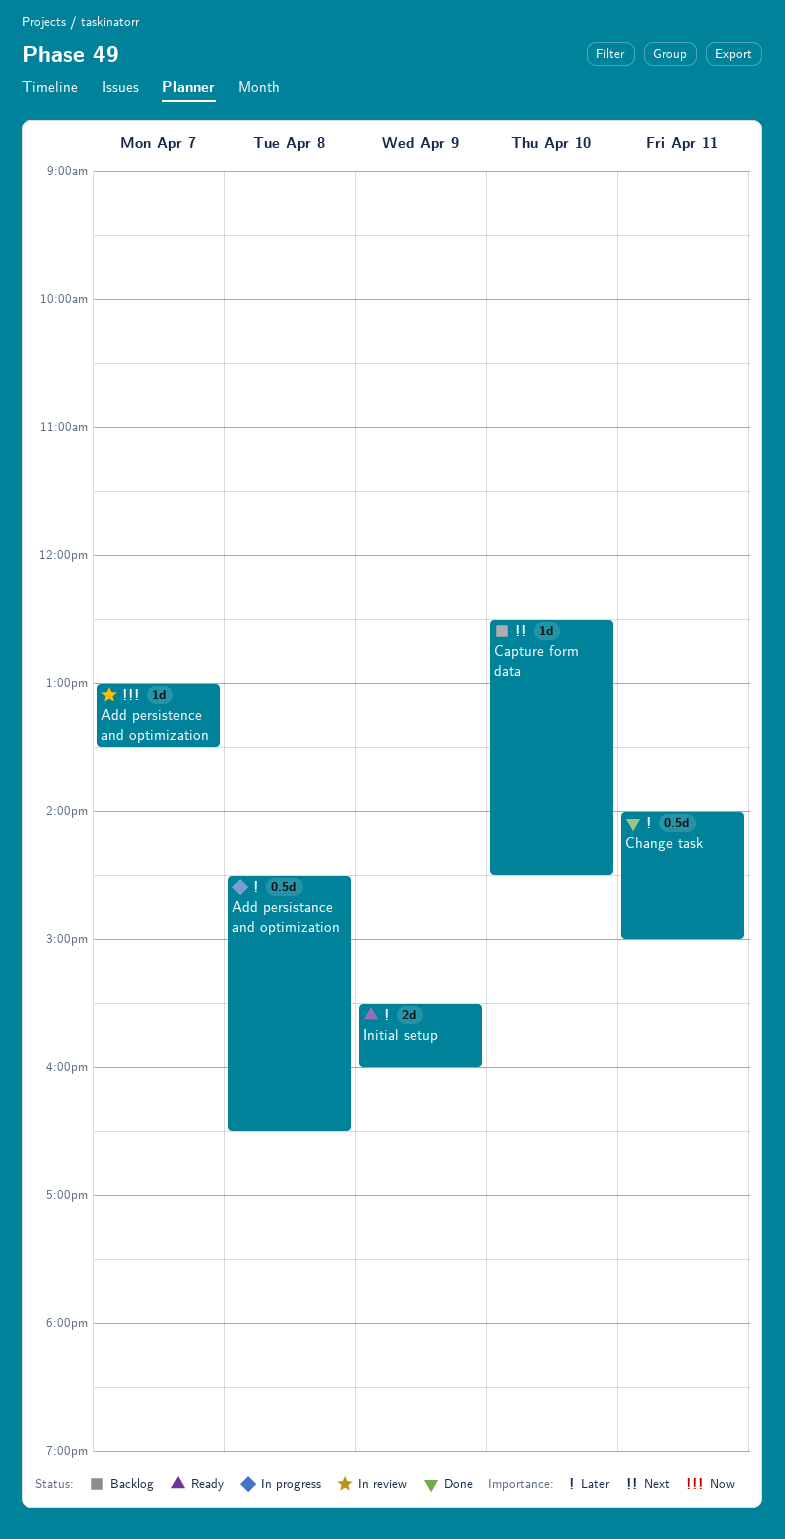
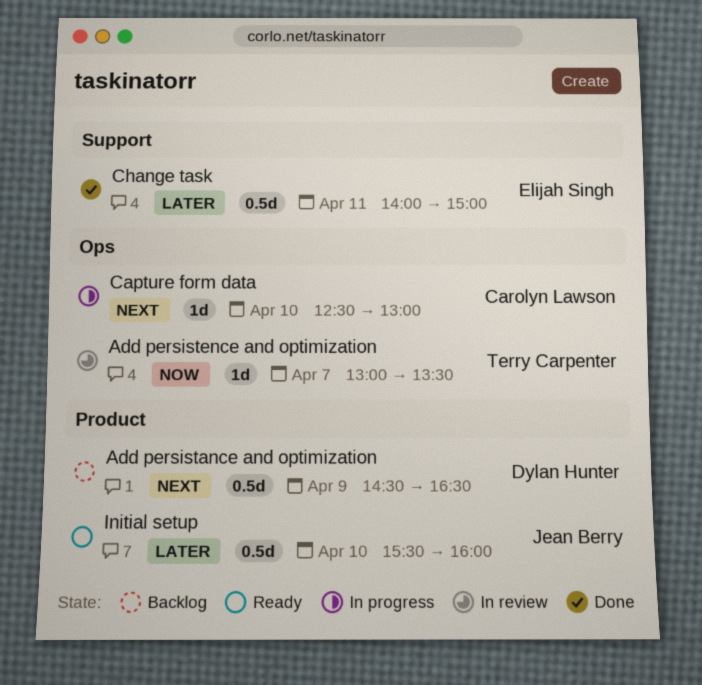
Add persistance and optimization, status: In progress -> Backlog
Add persistance and optimization, priority: Later -> Next
Add persistance and optimization, day: Apr 8 -> Apr 9
Capture form data, status: Backlog -> In progress
Capture form data, ends: 14:30 -> 13:00
Initial setup, estimate: 2d -> 0.5d
Initial setup, day: Apr 9 -> Apr 10

